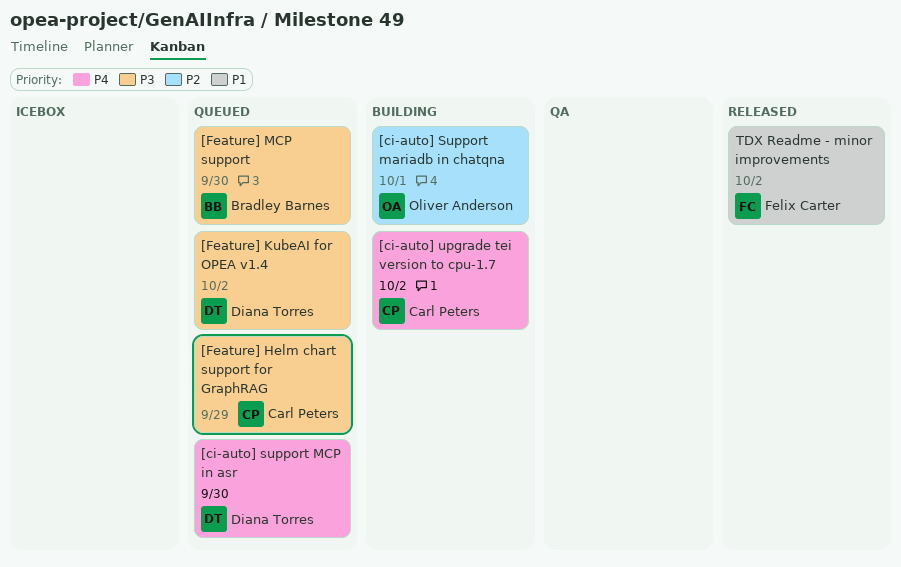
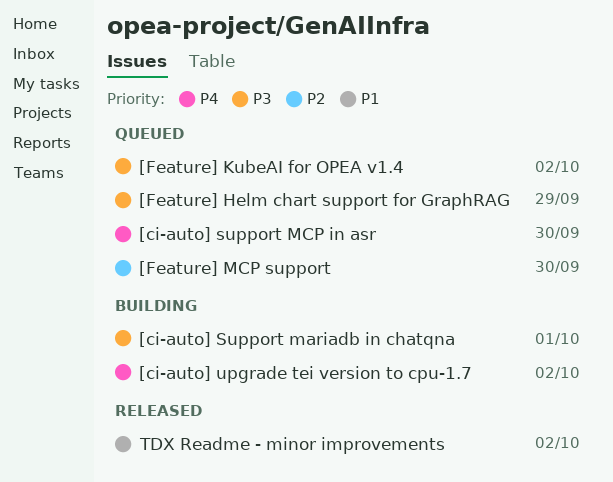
[ci-auto] Support mariadb in chatqna, priority: P2 -> P3
[Feature] MCP support, priority: P3 -> P2

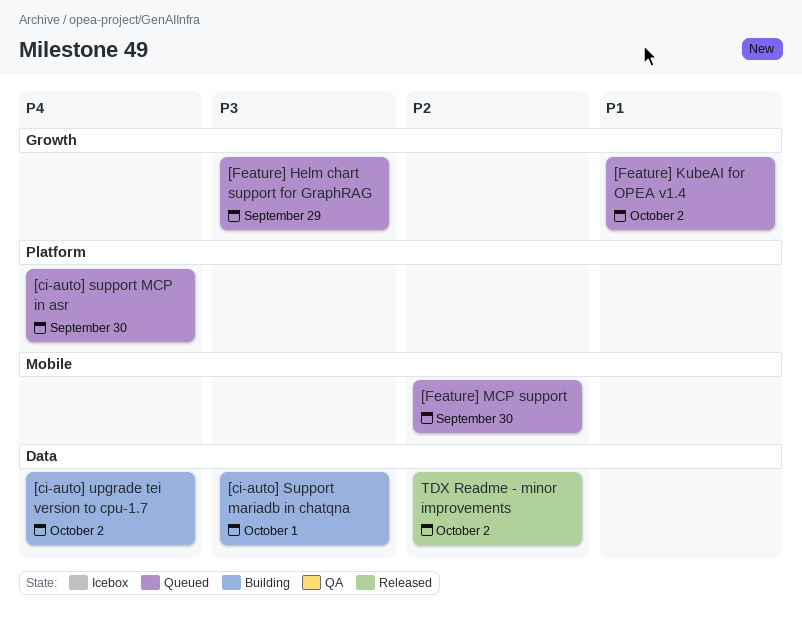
[Feature] KubeAI for OPEA v1.4, priority: P3 -> P1
TDX Readme - minor improvements, priority: P1 -> P2

